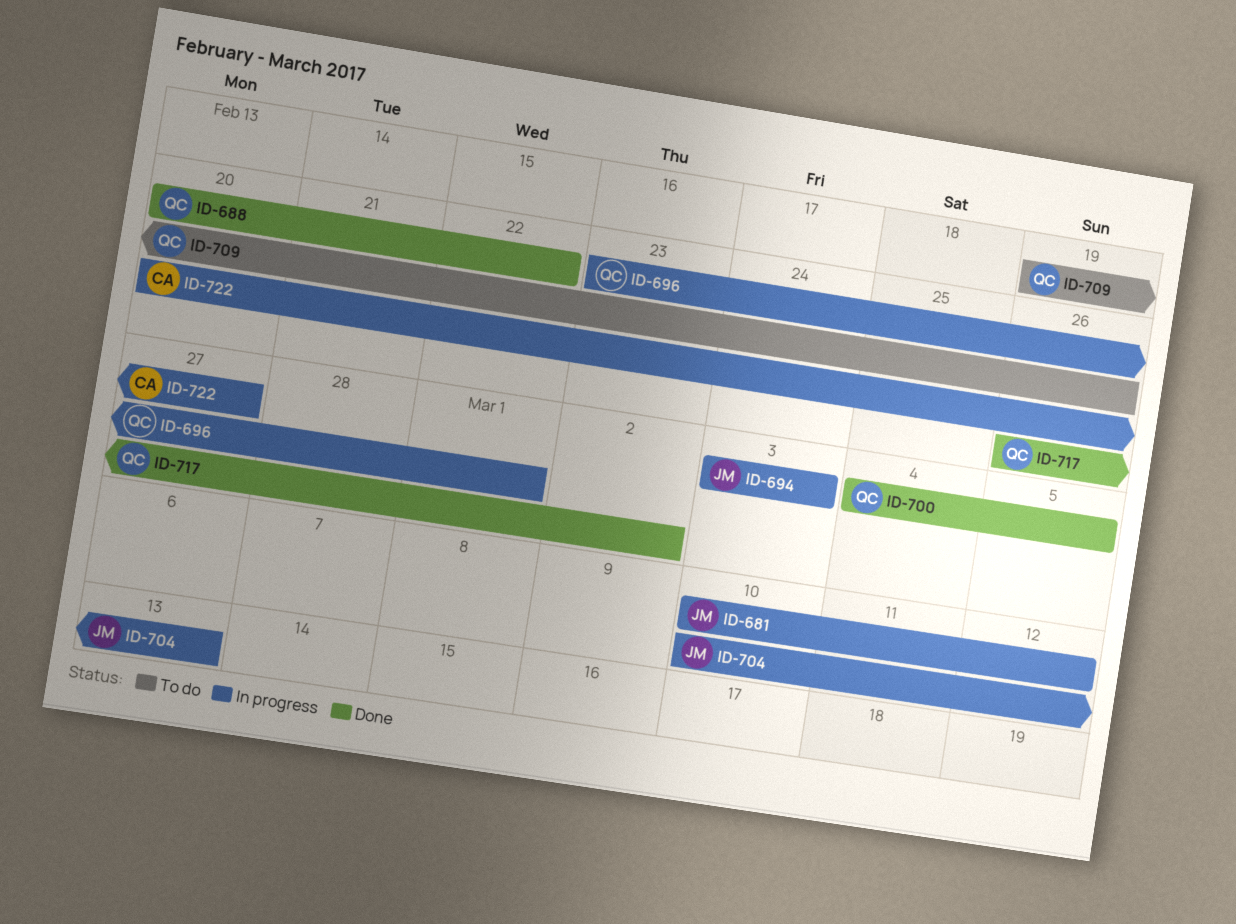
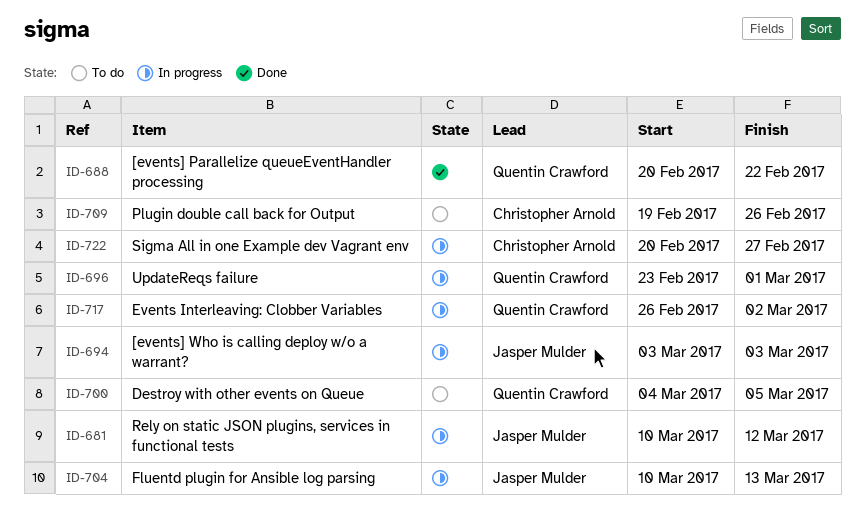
ID-700, status: Done -> To do
ID-709, owner: Quentin Crawford -> Christopher Arnold
ID-717, status: Done -> In progress

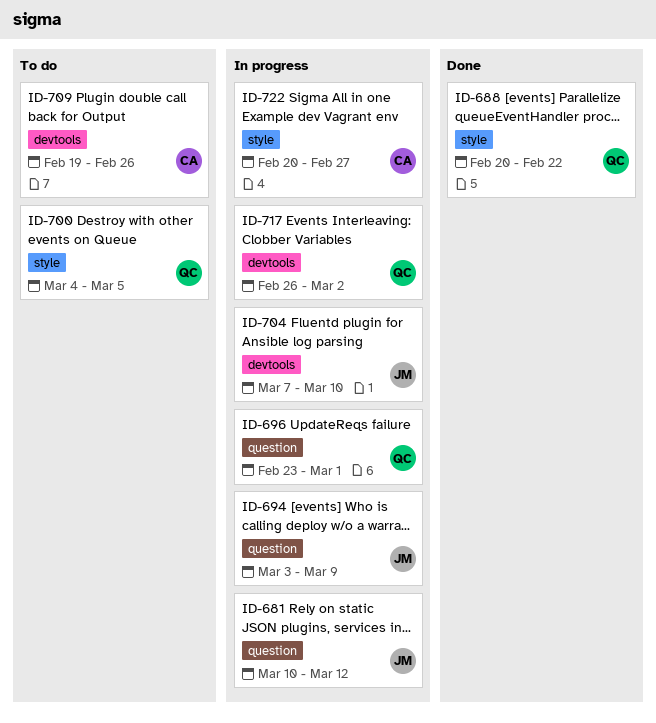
ID-694, due: Mar 3 -> Mar 9
ID-704, start: Mar 10 -> Mar 7
ID-704, due: Mar 13 -> Mar 10

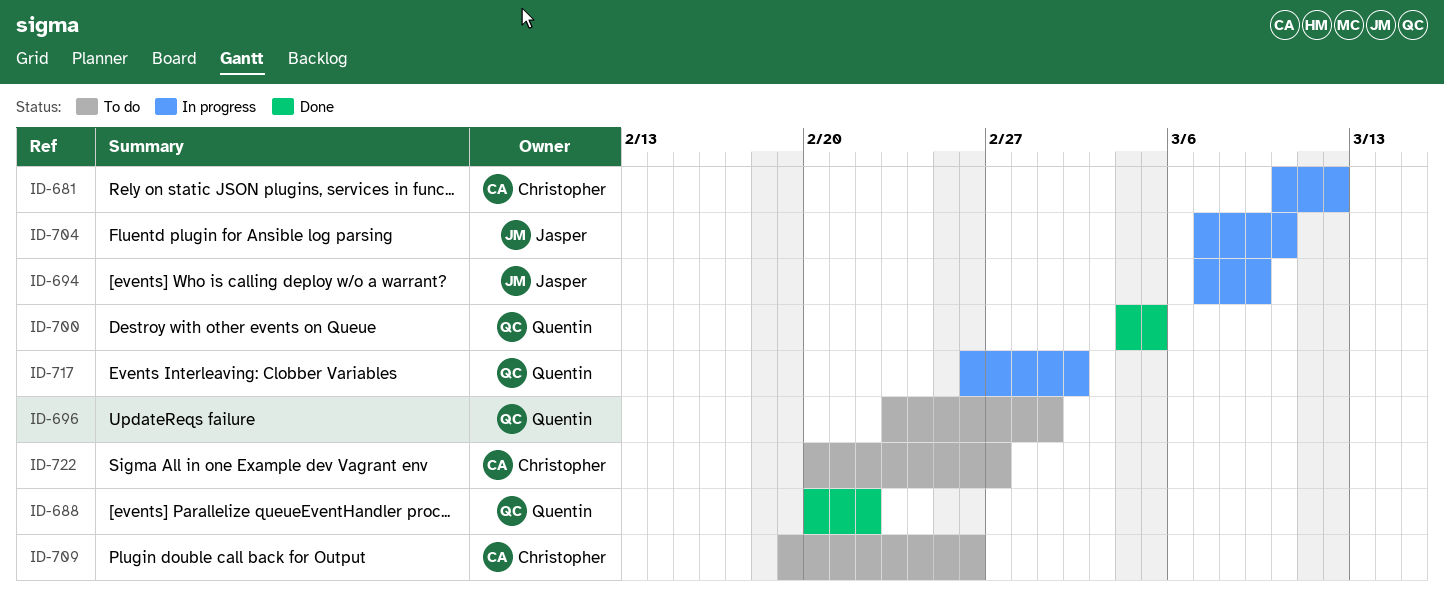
ID-681, owner: Jasper -> Christopher
ID-694, start: Mar 3 -> Mar 7
ID-696, status: In progress -> To do
ID-700, status: To do -> Done
ID-722, status: In progress -> To do

